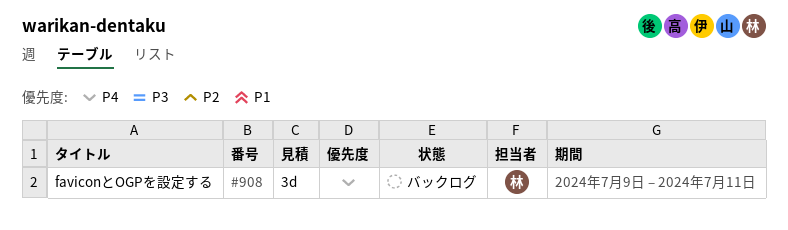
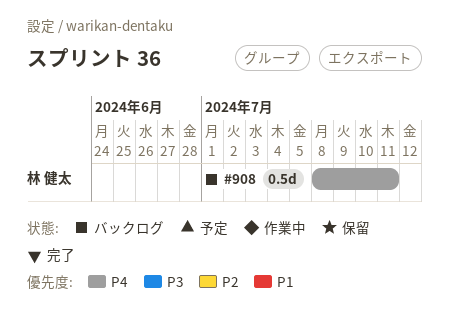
#908, estimate: 3d -> 0.5d
#908, start: Jul 9 -> Jul 8

